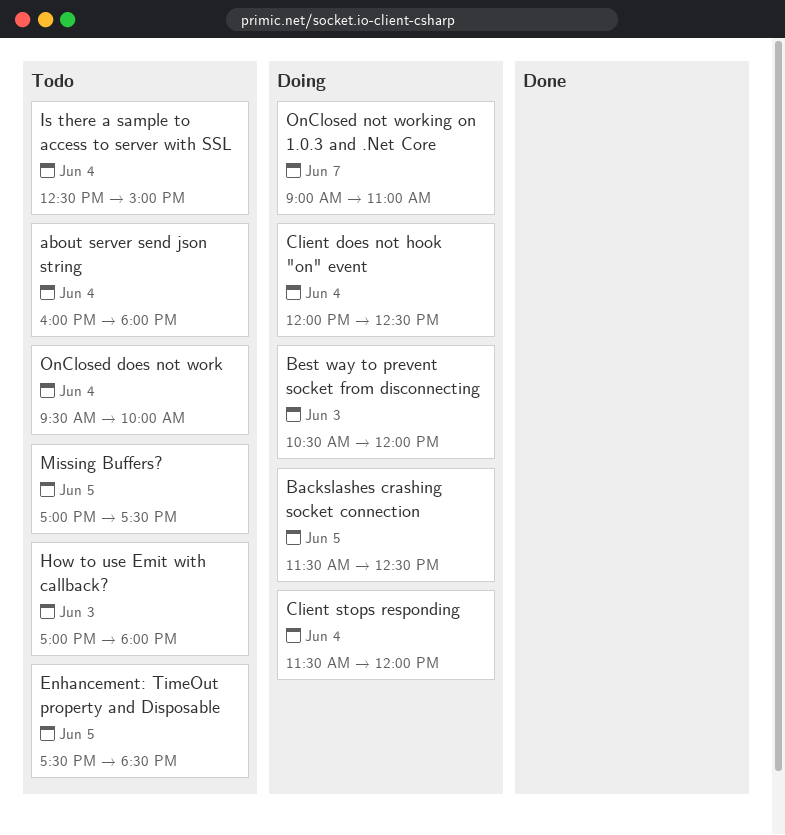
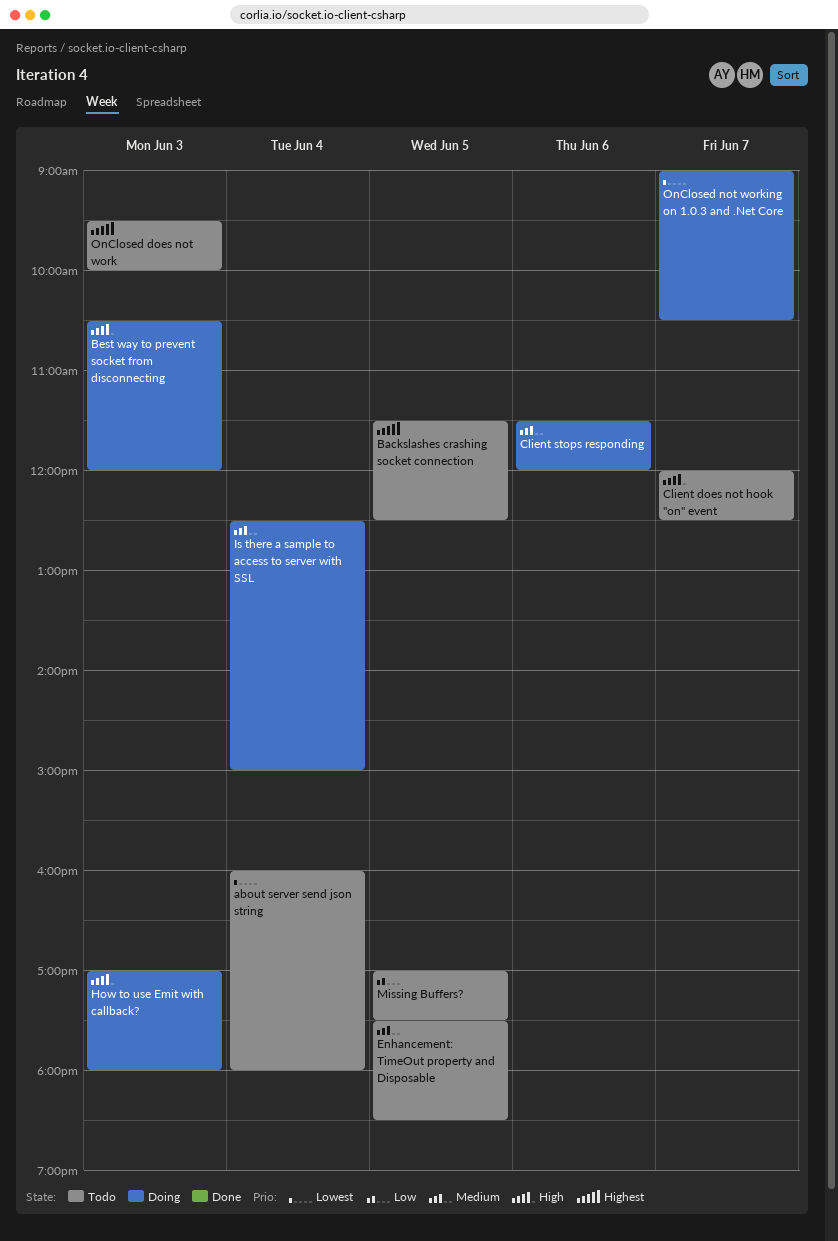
Backslashes crashing socket connection, status: Doing -> Todo
Client does not hook "on" event, status: Doing -> Todo
Client does not hook "on" event, day: Jun 4 -> Jun 7
Client stops responding, day: Jun 4 -> Jun 6
How to use Emit with callback?, status: Todo -> Doing
Is there a sample to access to server with SSL, status: Todo -> Doing
OnClosed does not work, day: Jun 4 -> Jun 3
OnClosed not working on 1.0.3 and .Net Core, ends: 11:00 -> 10:30

